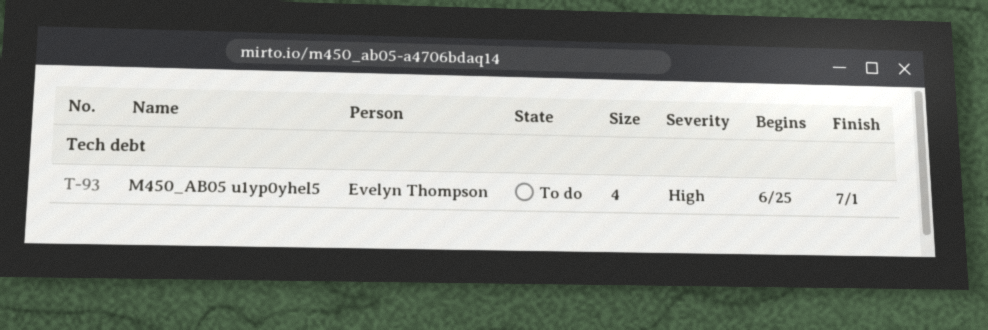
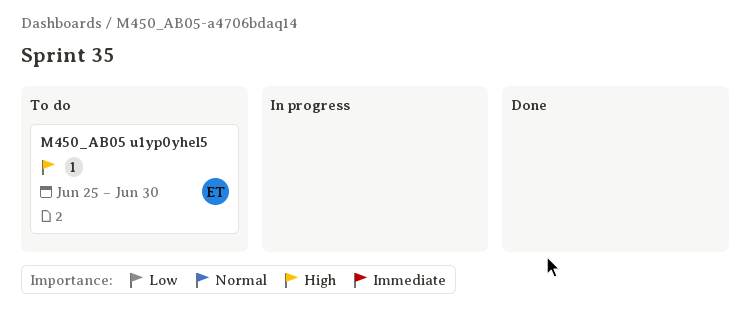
M450_AB05 u1yp0yhel5, estimate: 4 -> 1
M450_AB05 u1yp0yhel5, due: Jul 1 -> Jun 30

